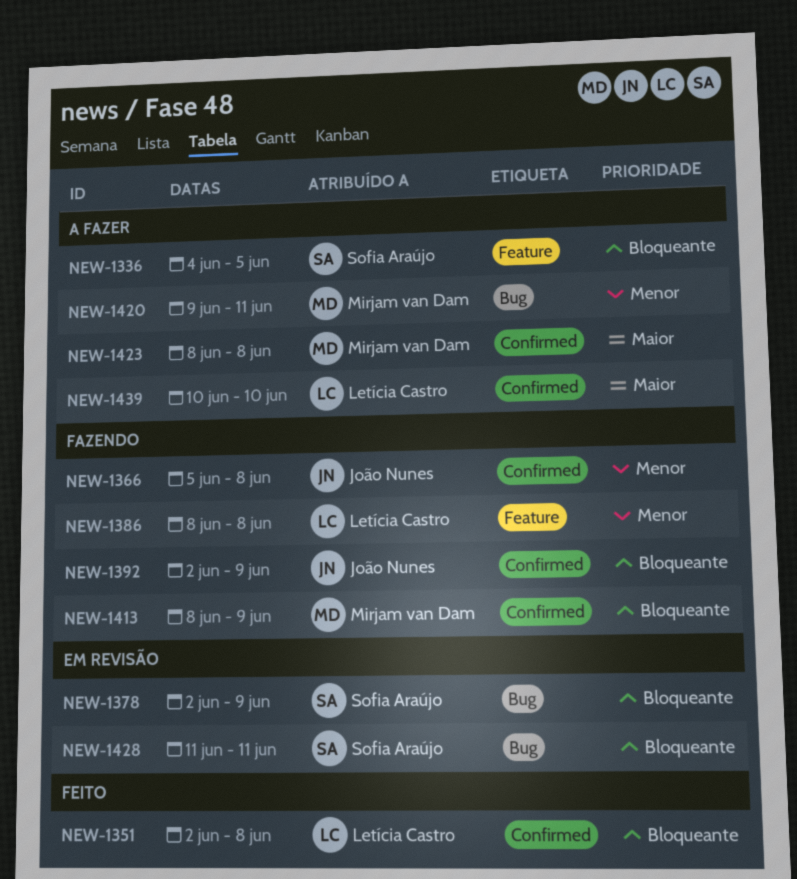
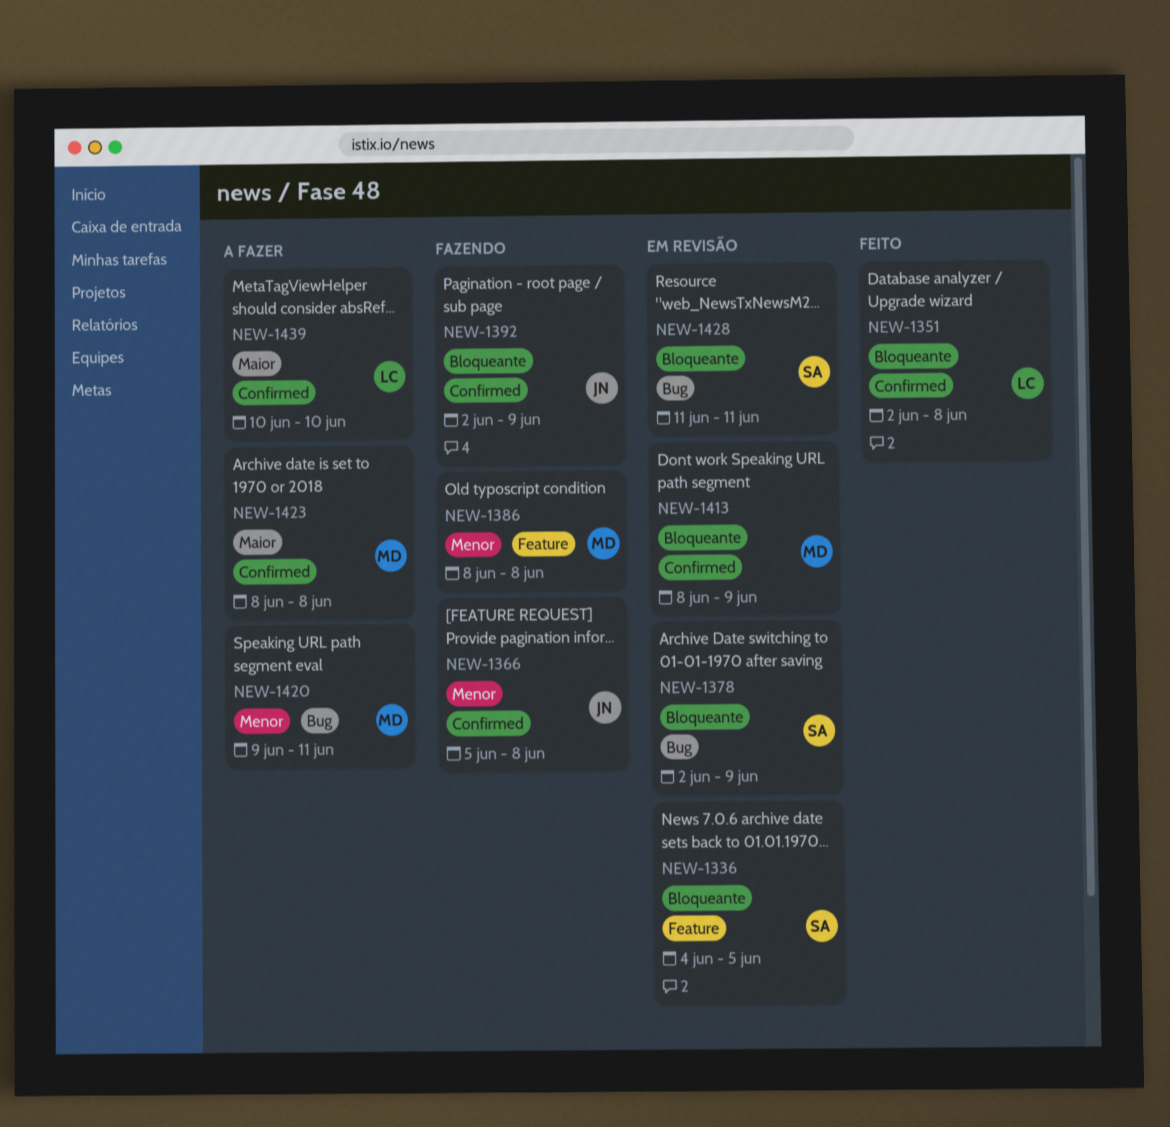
NEW-1336, status: A fazer -> Em revisão
NEW-1386, owner: Letícia Castro -> Mirjam van Dam
NEW-1413, status: Fazendo -> Em revisão

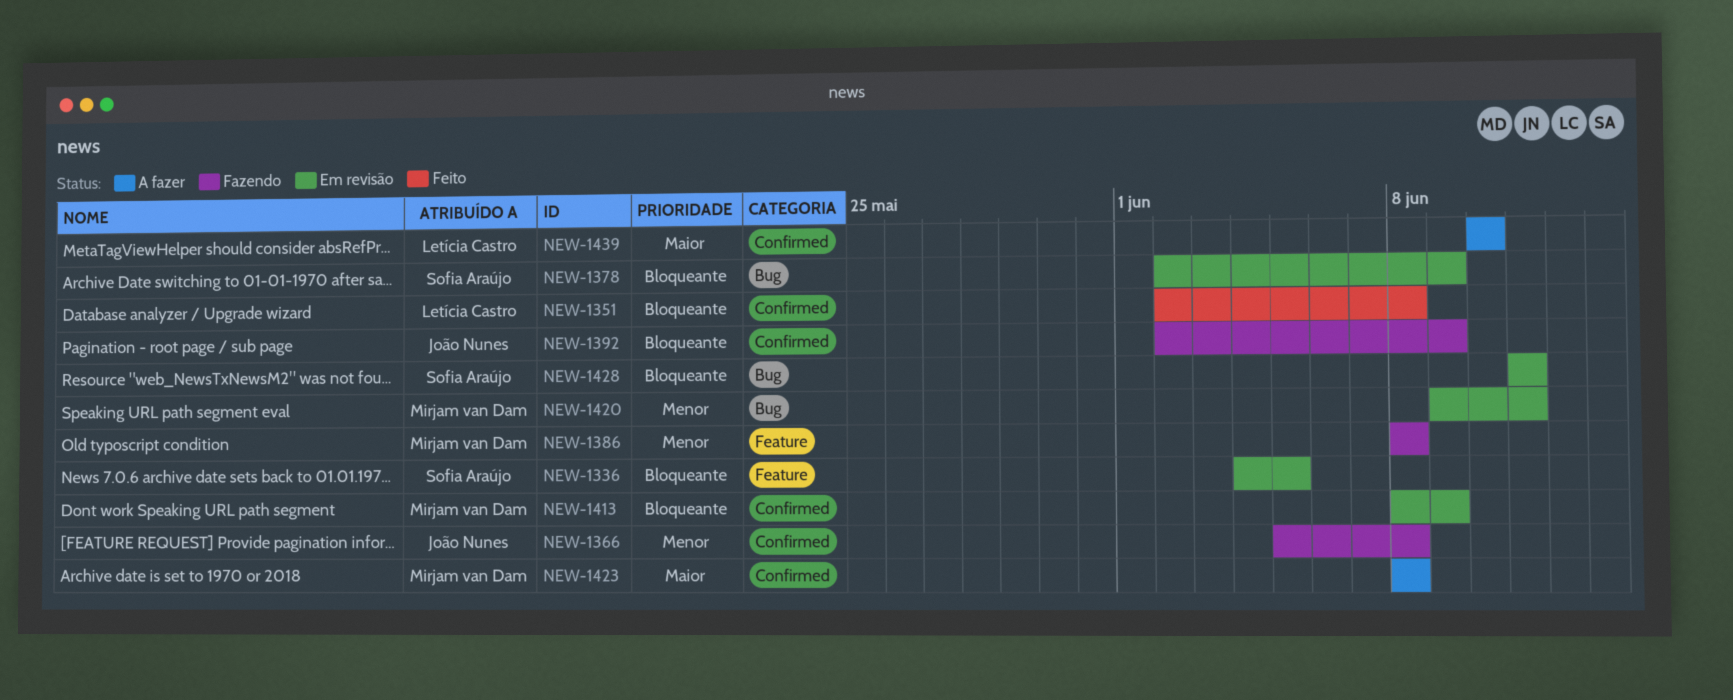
NEW-1420, status: A fazer -> Em revisão

